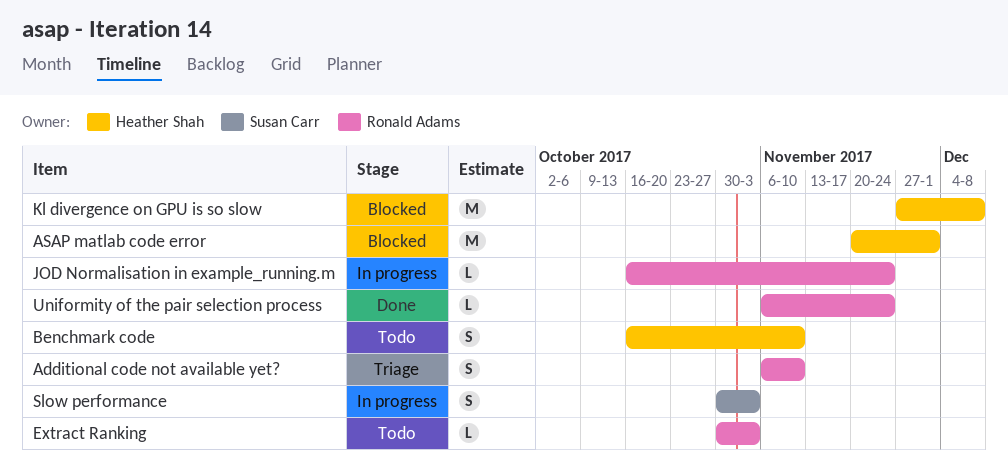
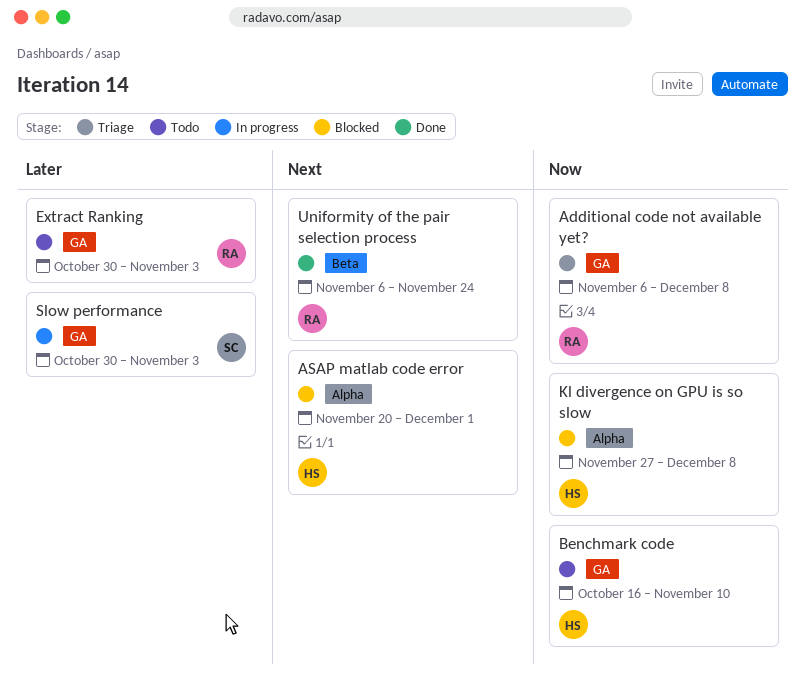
Additional code not available yet?, due: Nov 10 -> Dec 8
JOD Normalisation in example_running.m: present -> none

